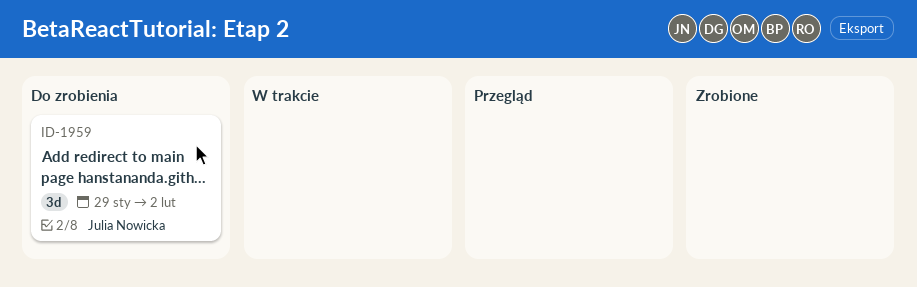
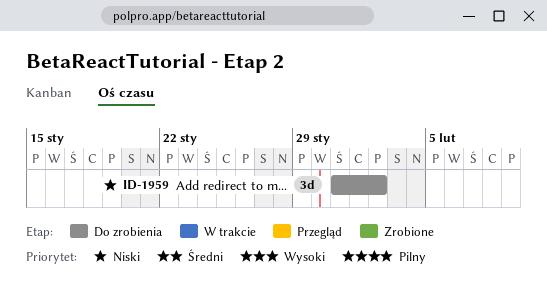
ID-1959, start: Jan 29 -> Jan 31

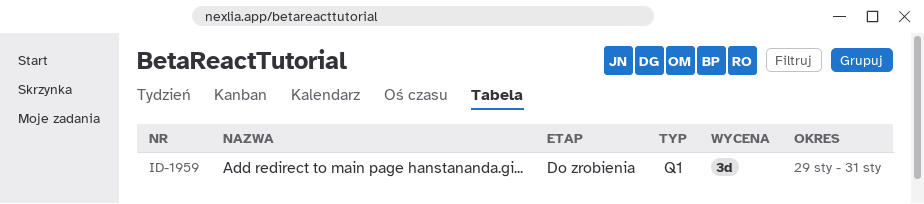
ID-1959, start: Jan 31 -> Jan 29
ID-1959, due: Feb 2 -> Jan 31

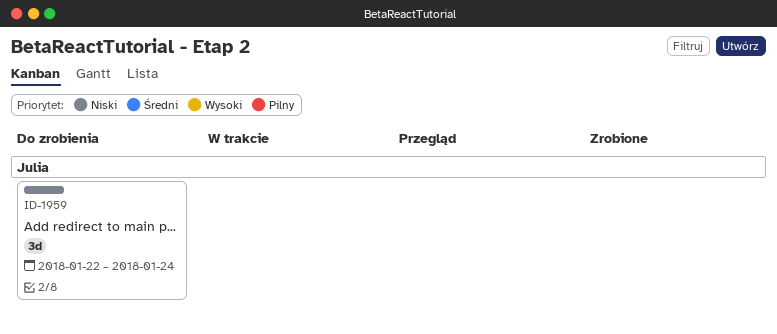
ID-1959, start: Jan 29 -> Jan 22
ID-1959, due: Jan 31 -> Jan 24

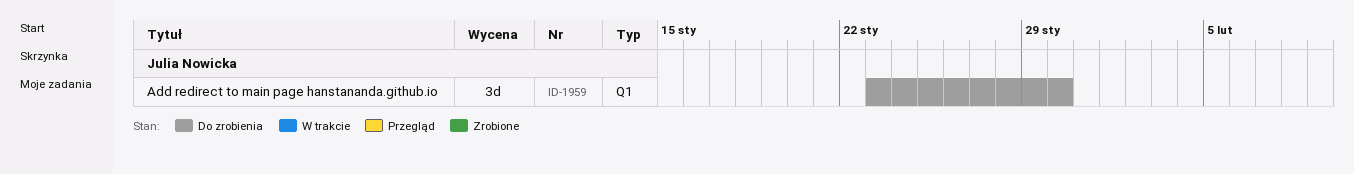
ID-1959, start: Jan 22 -> Jan 23
ID-1959, due: Jan 24 -> Jan 30

